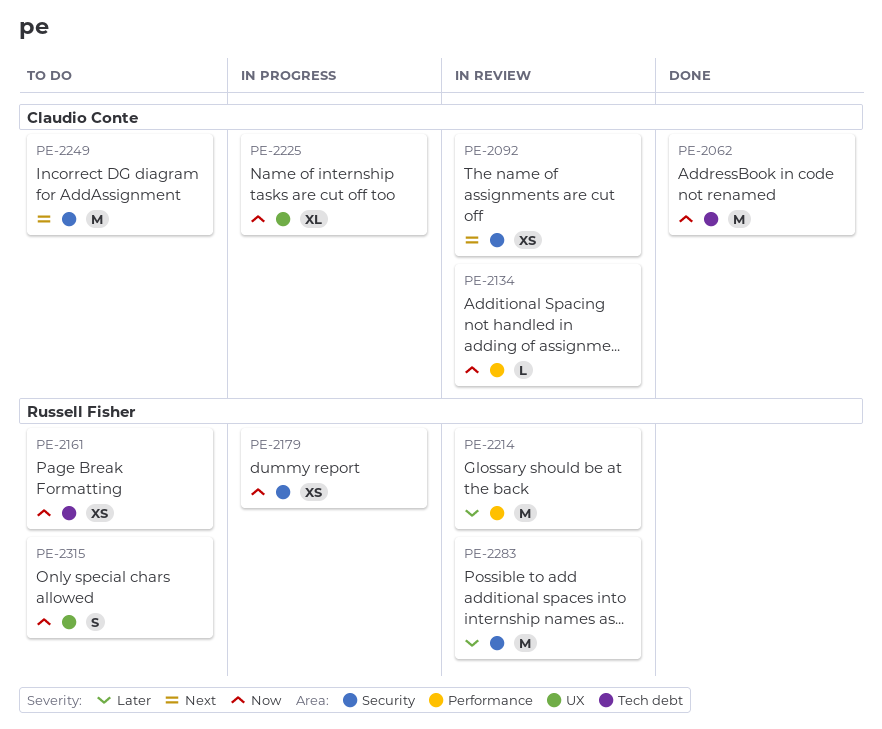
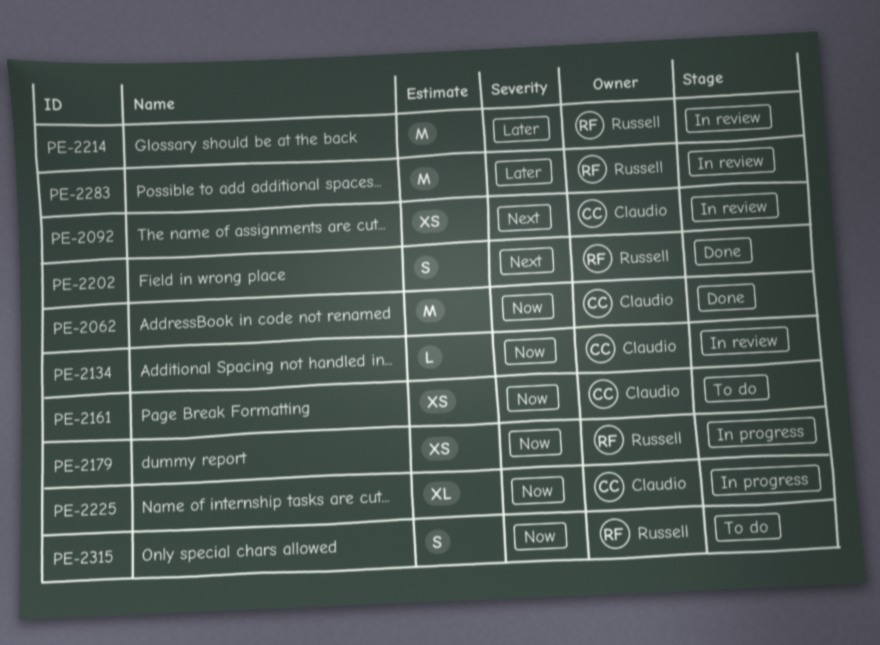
PE-2161, owner: Russell Fisher -> Claudio Conte
PE-2202: none -> present
PE-2249: present -> none

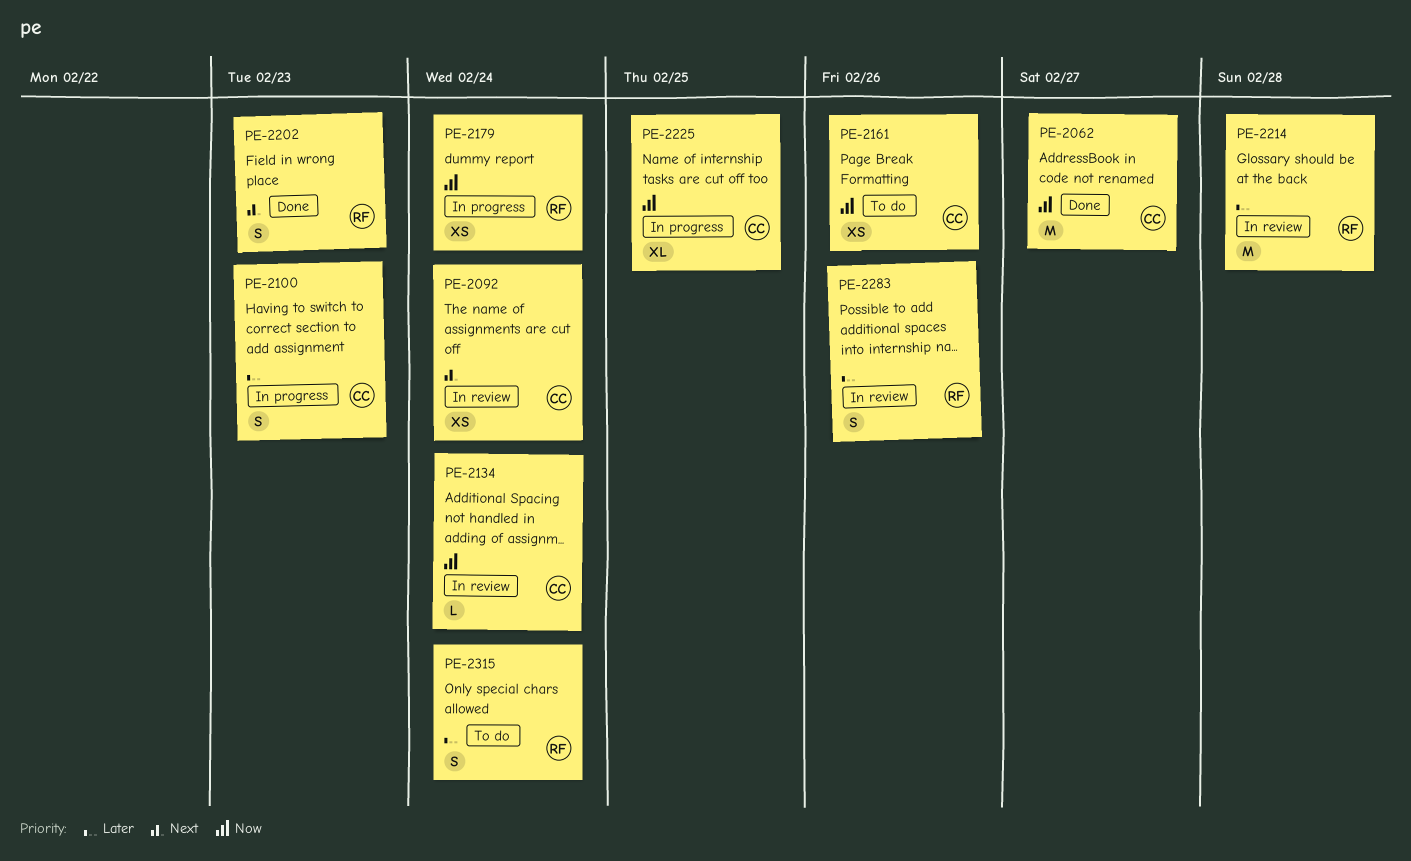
PE-2100: none -> present
PE-2283, estimate: M -> S
PE-2315, priority: Now -> Later

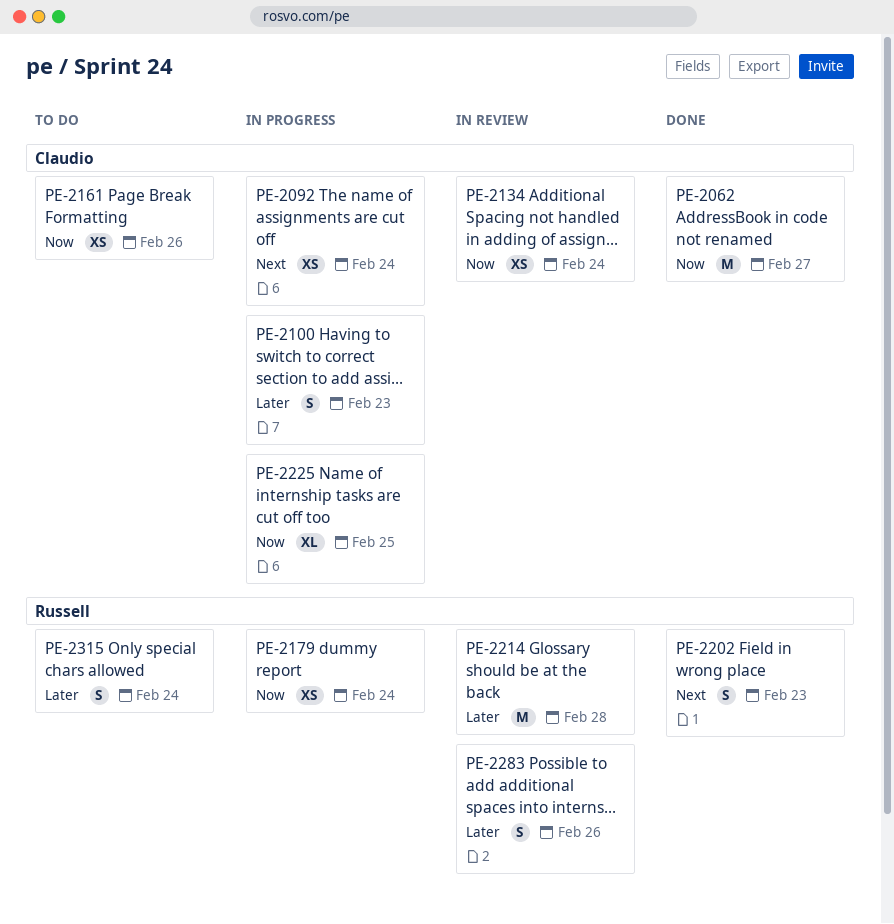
PE-2092, status: In review -> In progress
PE-2134, estimate: L -> XS

